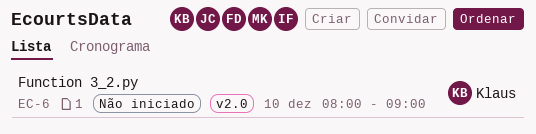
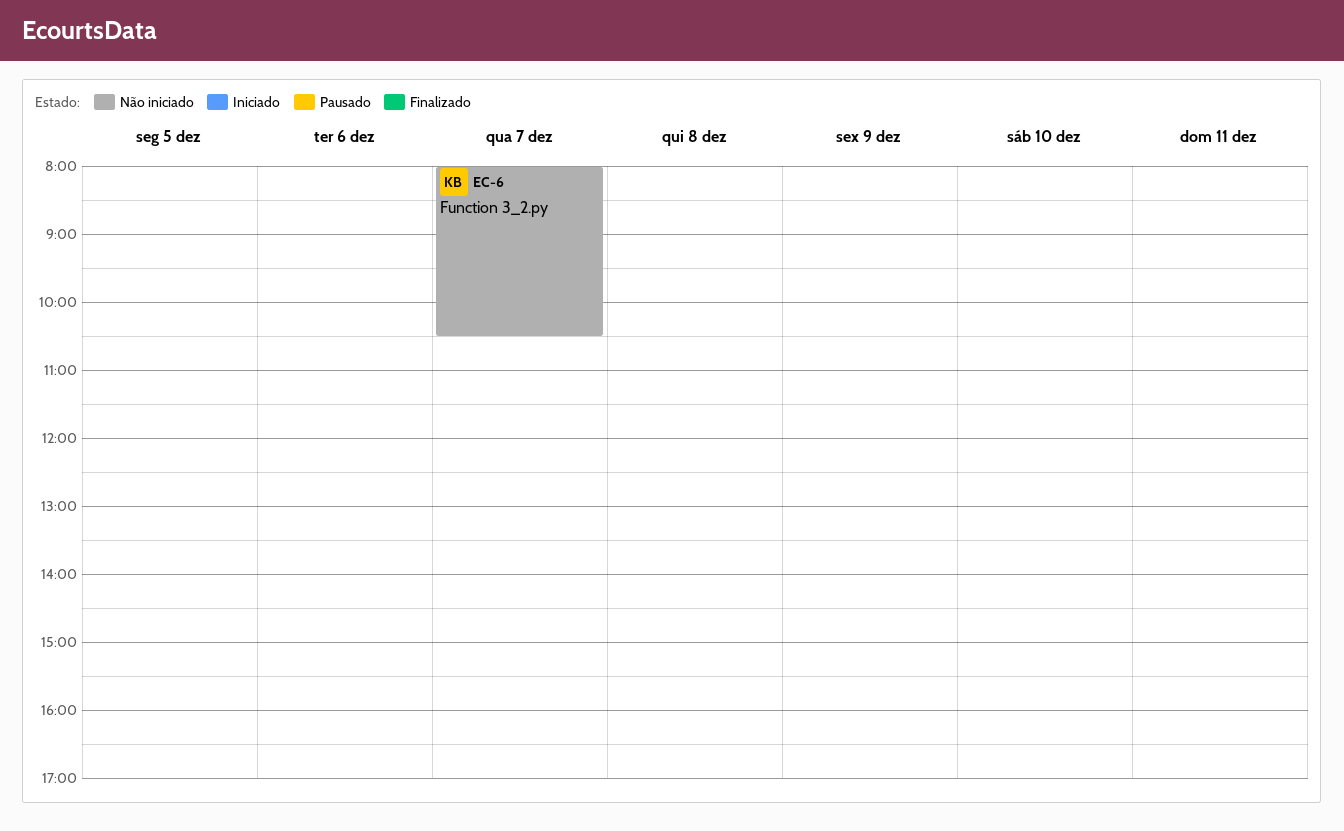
EC-6, day: Dec 10 -> Dec 7
EC-6, ends: 09:00 -> 10:30

